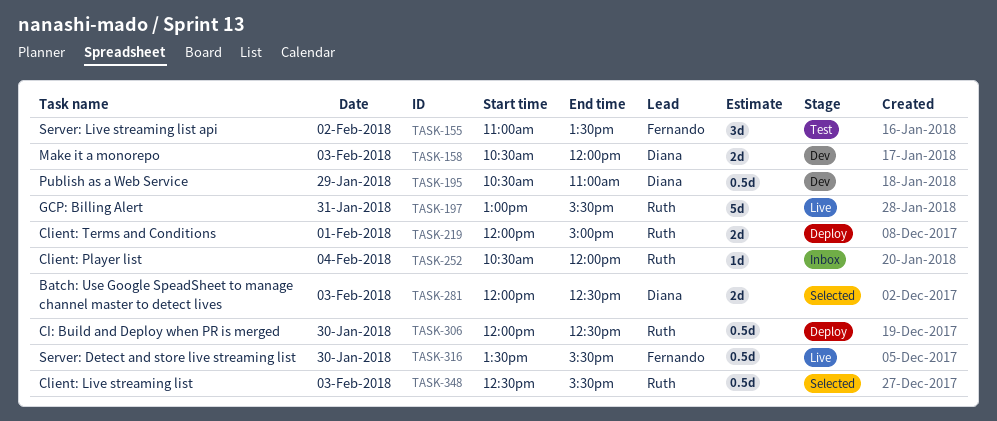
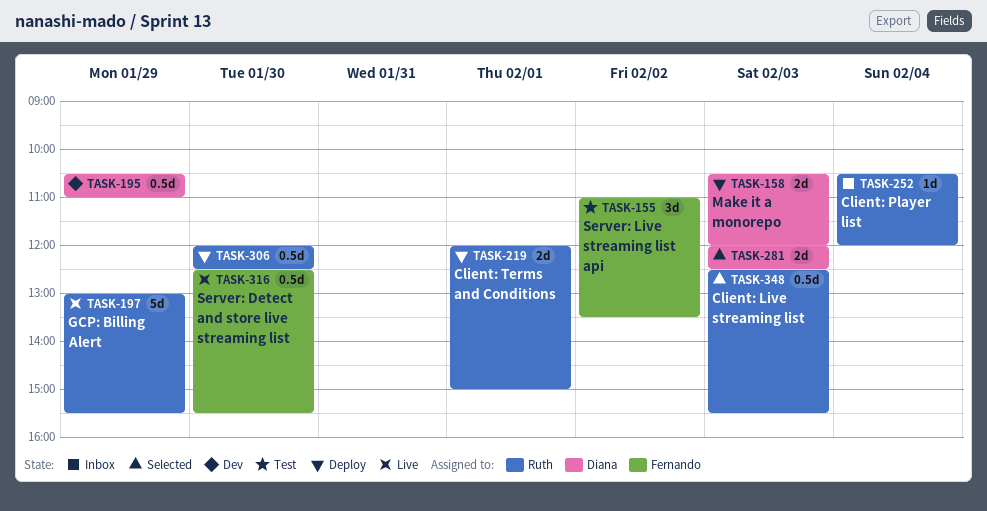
TASK-158, status: Dev -> Deploy
TASK-197, day: Jan 31 -> Jan 29
TASK-316, begins: 13:30 -> 12:30

